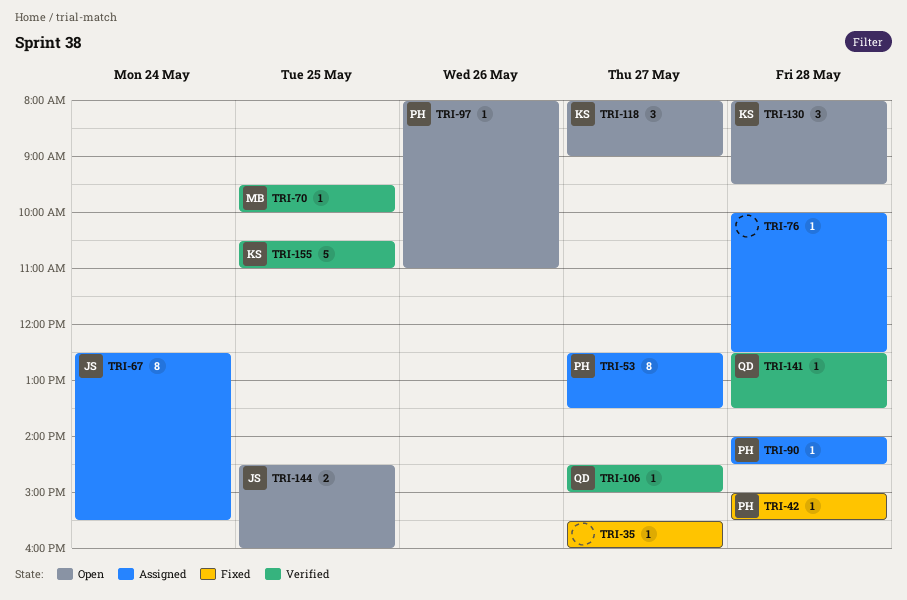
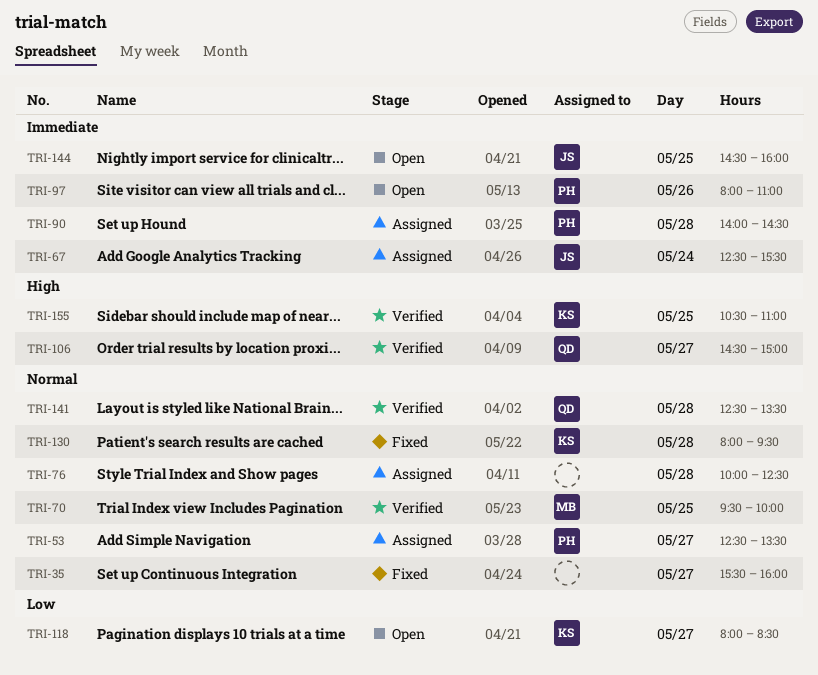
TRI-42: present -> none
TRI-118, ends: 09:00 -> 08:30
TRI-130, status: Open -> Fixed

